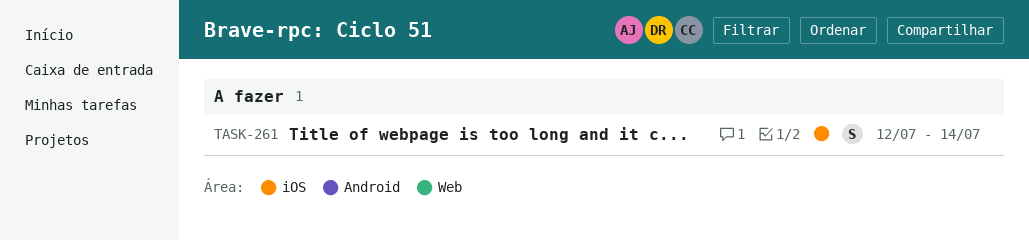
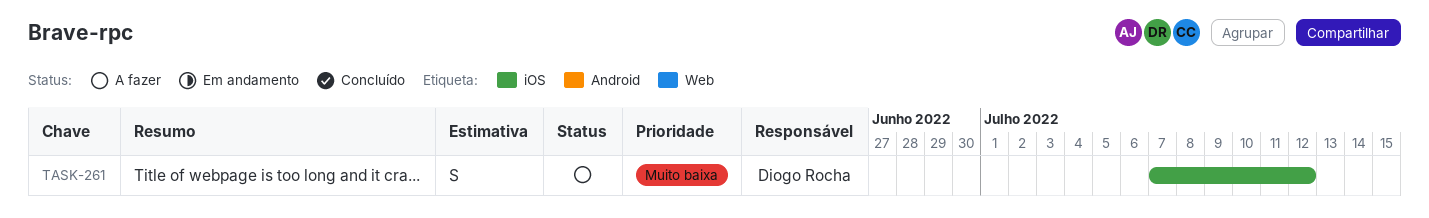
TASK-261, start: Jul 12 -> Jul 7
TASK-261, due: Jul 14 -> Jul 12

